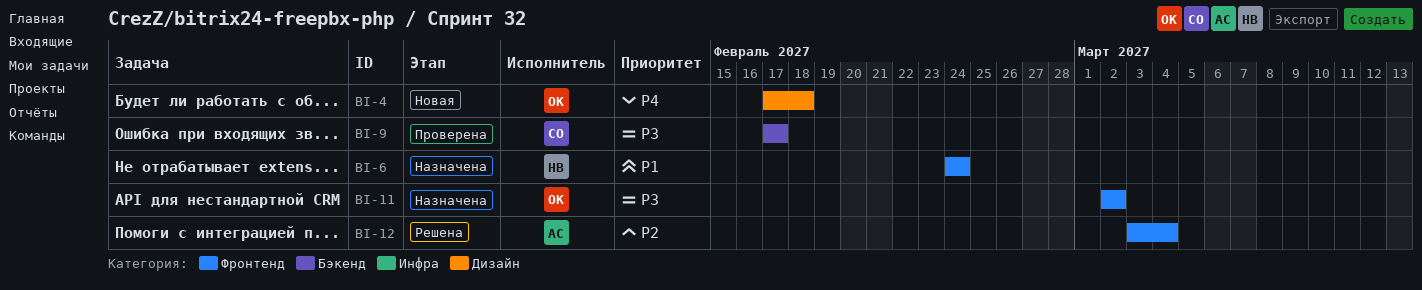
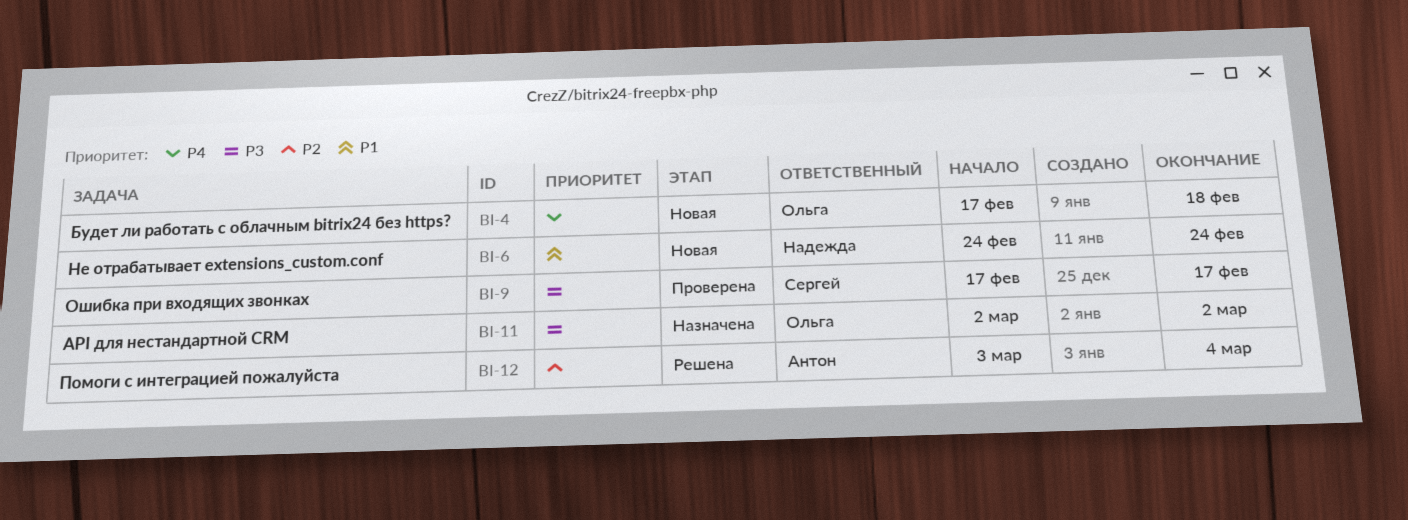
BI-6, status: Назначена -> Новая

